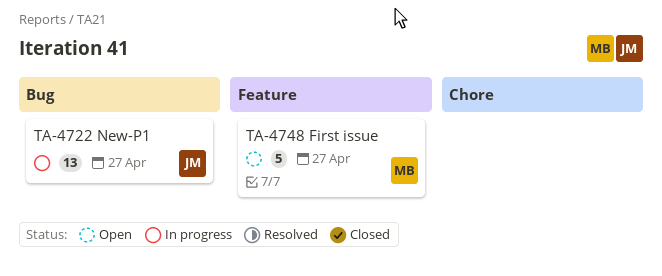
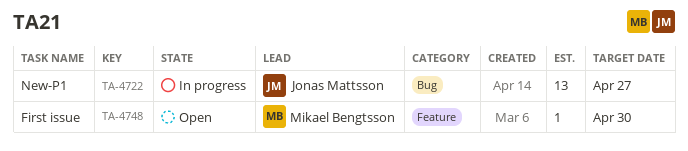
TA-4748, estimate: 5 -> 1
TA-4748, due: Apr 27 -> Apr 30

